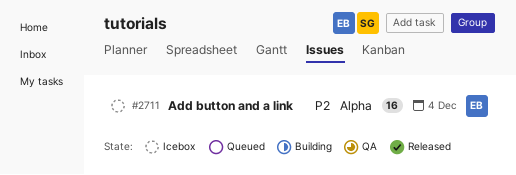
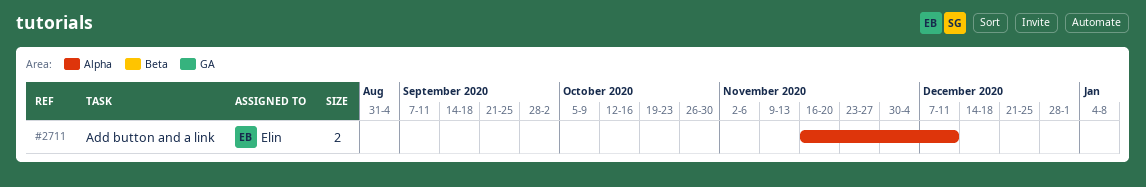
#2711, estimate: 16 -> 2
#2711, due: Dec 4 -> Dec 11

